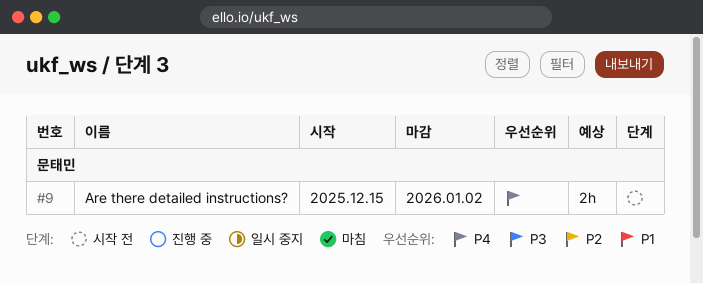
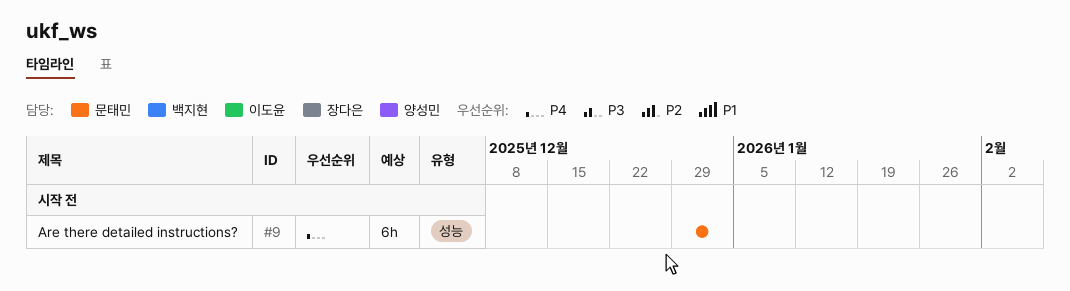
#9, estimate: 2h -> 6h
#9, start: Dec 15 -> Dec 29

